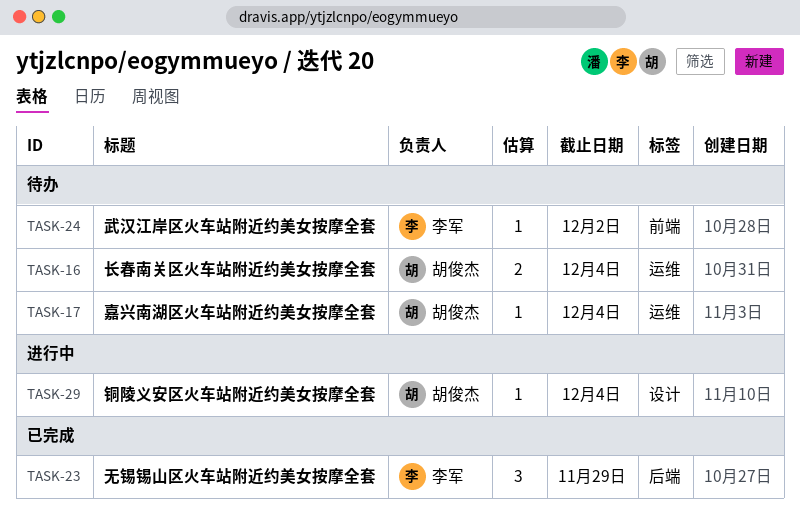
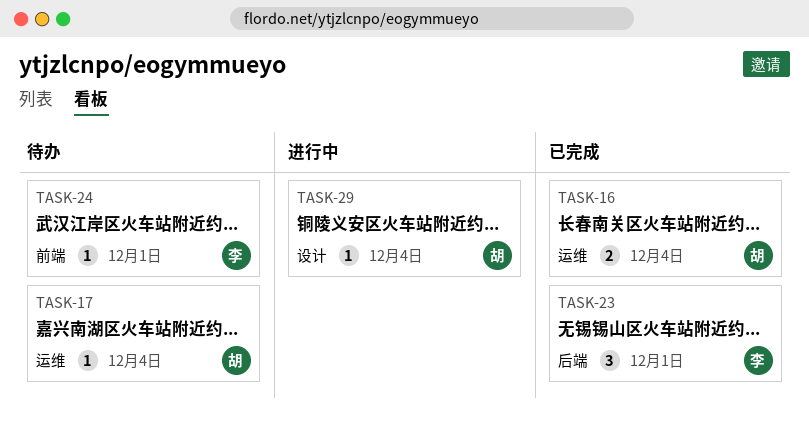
TASK-16, status: 待办 -> 已完成
TASK-23, due: Nov 29 -> Dec 1
TASK-24, due: Dec 2 -> Dec 1

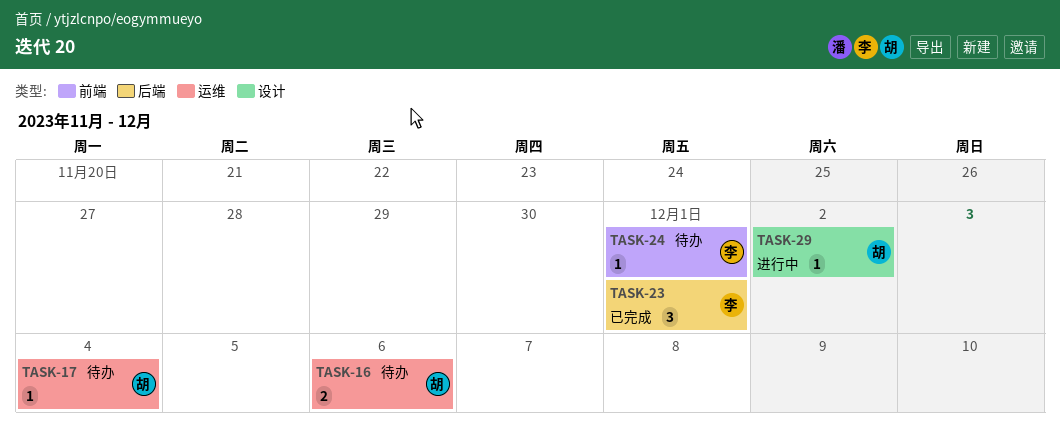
TASK-16, status: 已完成 -> 待办
TASK-16, due: Dec 4 -> Dec 6
TASK-29, due: Dec 4 -> Dec 2

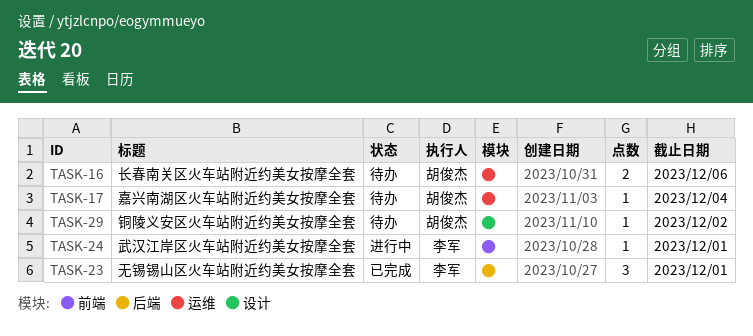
TASK-24, status: 待办 -> 进行中
TASK-29, status: 进行中 -> 待办

